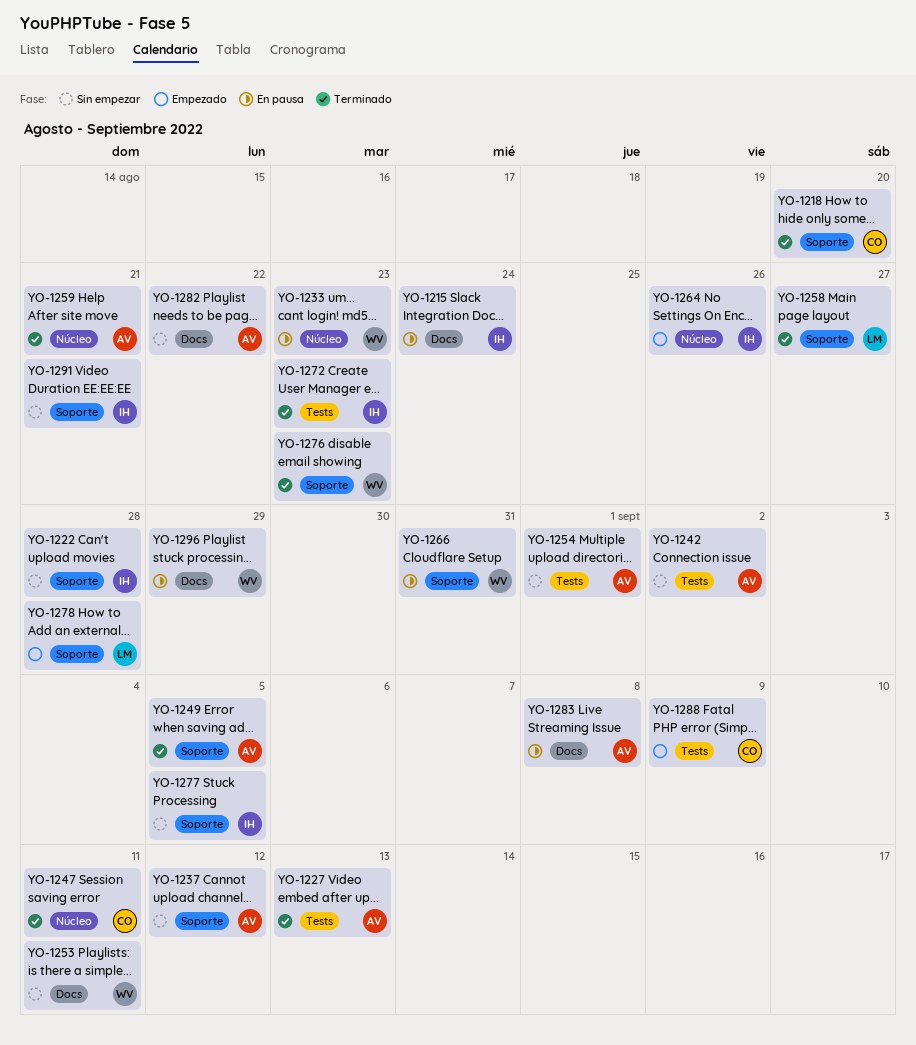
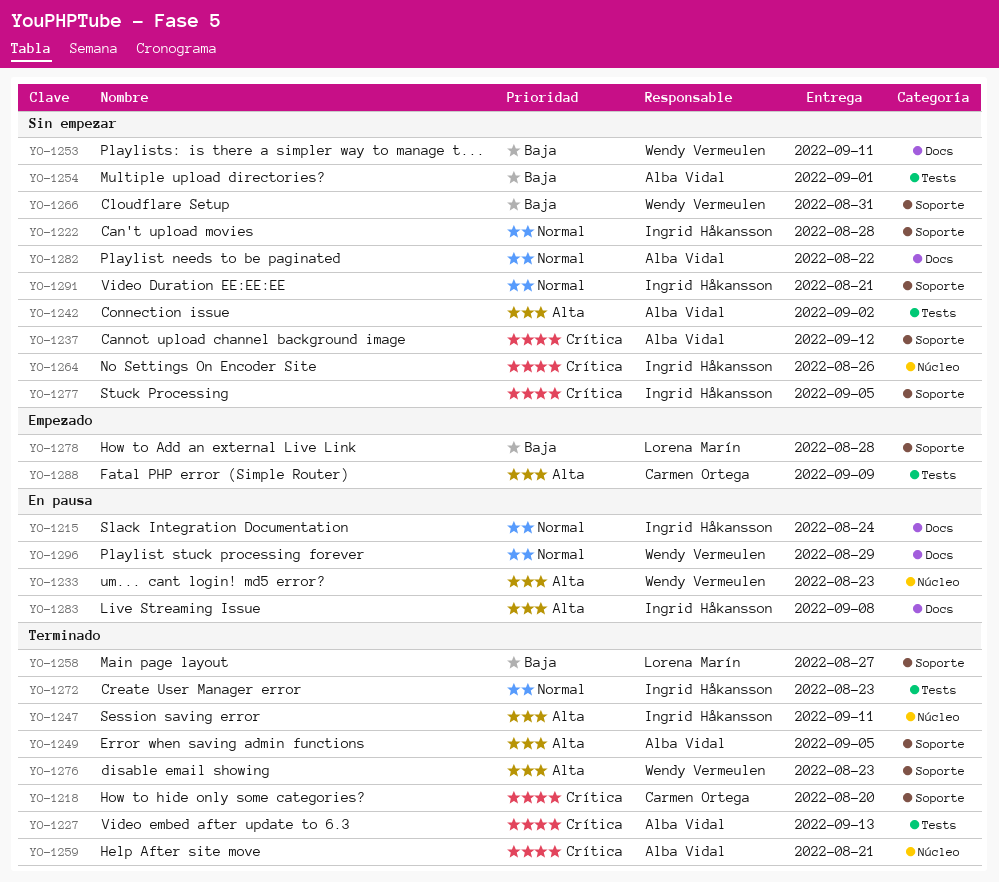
YO-1247, owner: Carmen Ortega -> Ingrid Håkansson
YO-1264, status: Empezado -> Sin empezar
YO-1266, status: En pausa -> Sin empezar
YO-1283, owner: Alba Vidal -> Ingrid Håkansson

